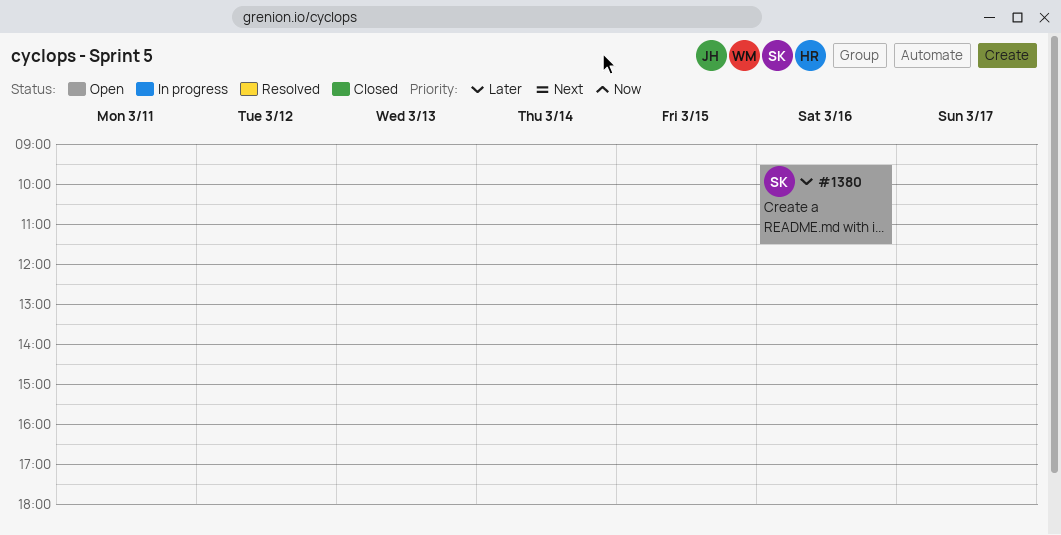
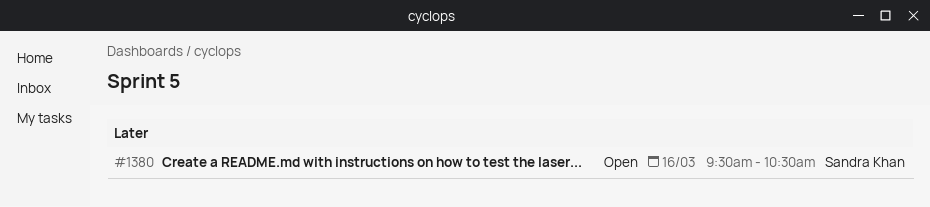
#1380, ends: 11:30 -> 10:30

